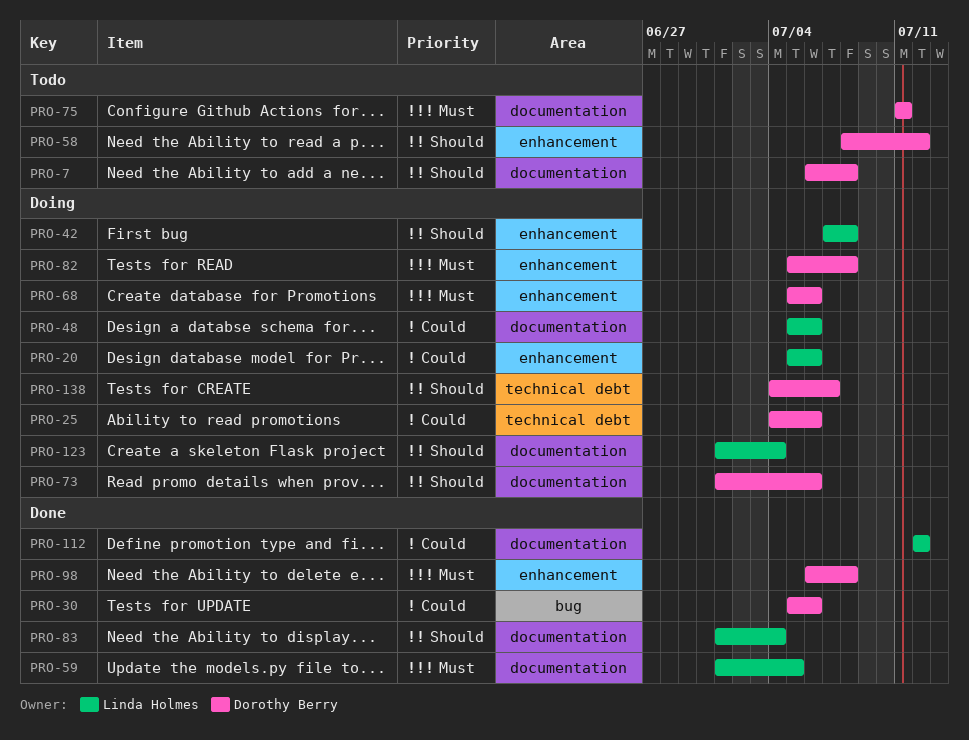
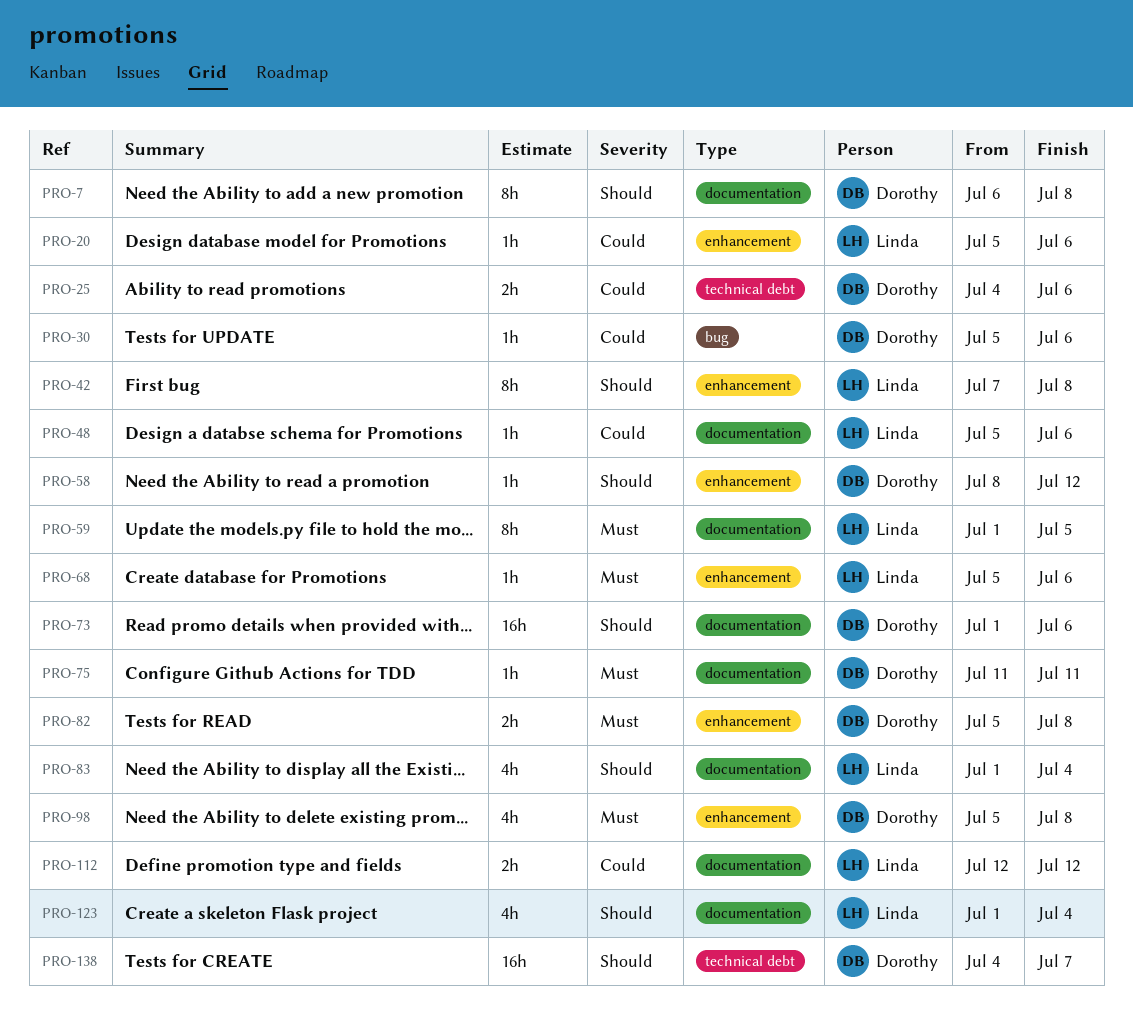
PRO-68, owner: Dorothy Berry -> Linda Holmes
PRO-98, start: Jul 6 -> Jul 5

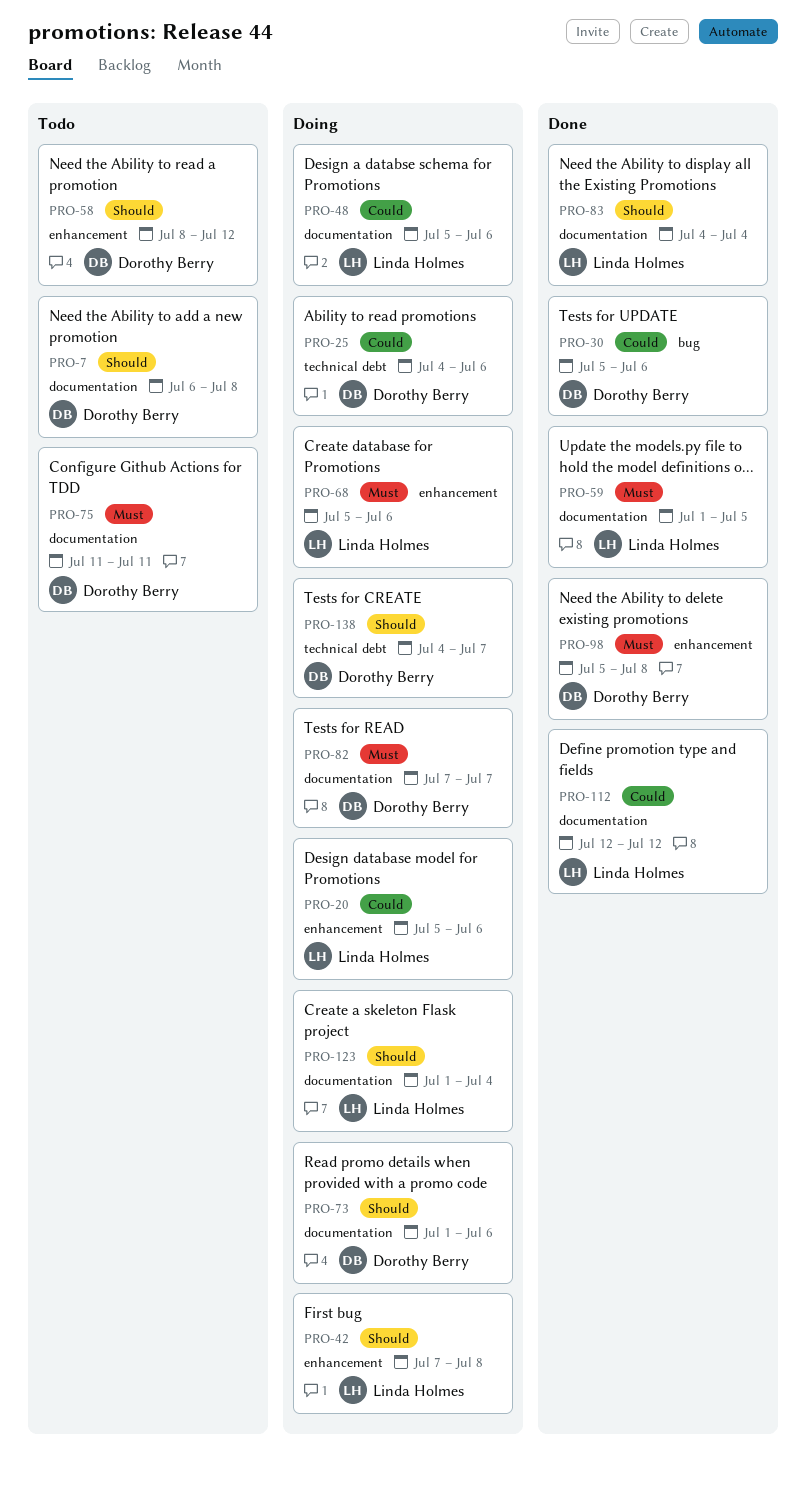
PRO-82, label: enhancement -> documentation
PRO-82, start: Jul 5 -> Jul 7
PRO-82, due: Jul 8 -> Jul 7
PRO-83, start: Jul 1 -> Jul 4

